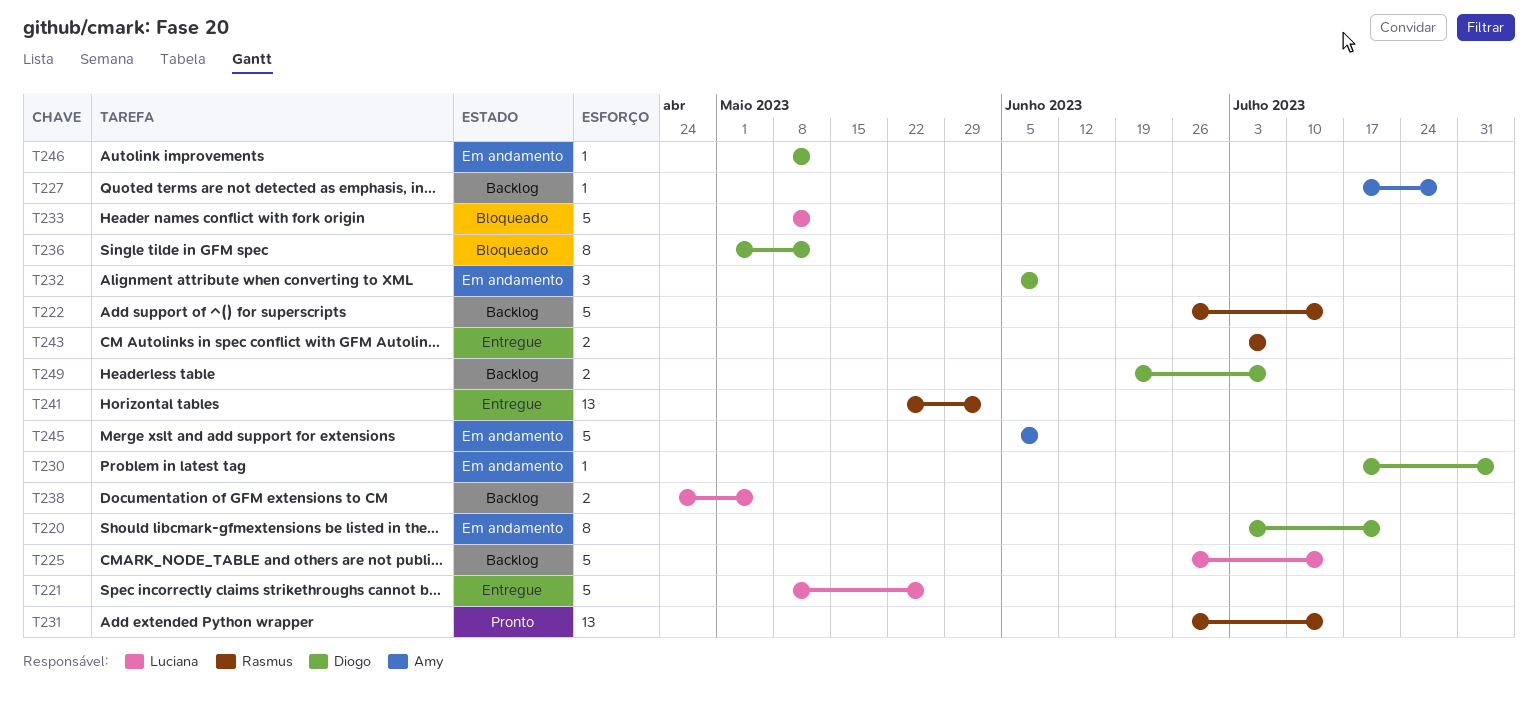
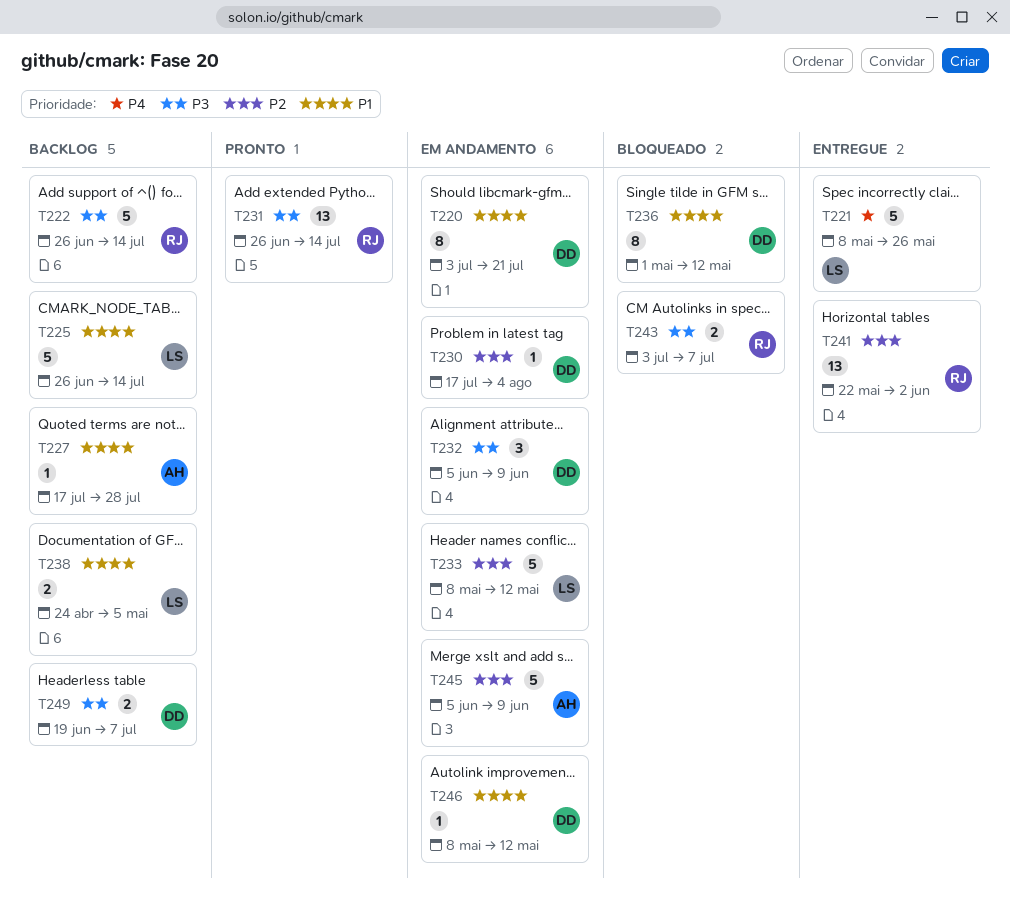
T233, status: Bloqueado -> Em andamento
T243, status: Entregue -> Bloqueado

